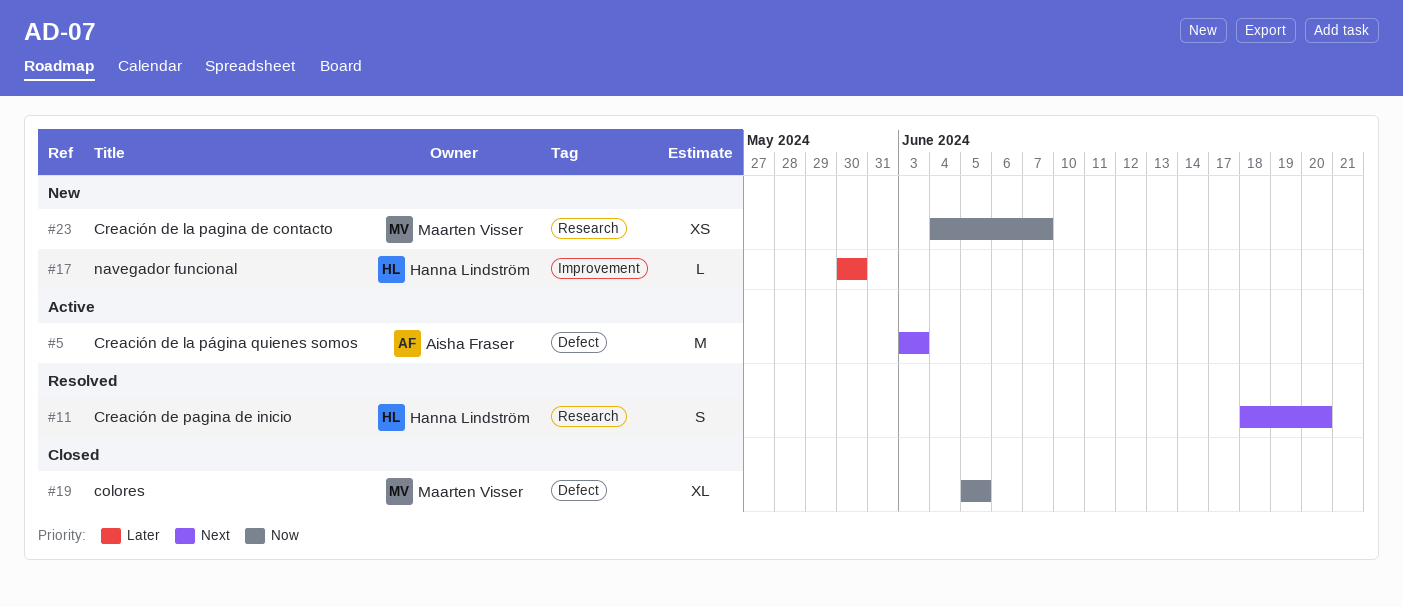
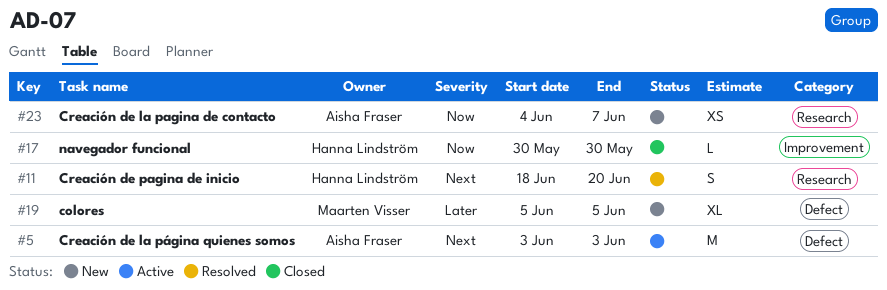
#17, status: New -> Closed
#17, priority: Later -> Now
#19, status: Closed -> New
#19, priority: Now -> Later
#23, owner: Maarten Visser -> Aisha Fraser

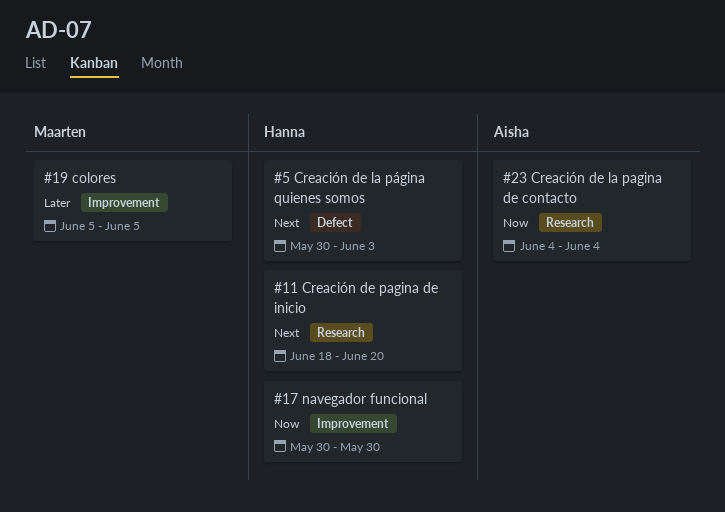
#5, owner: Aisha Fraser -> Hanna Lindström
#5, start: Jun 3 -> May 30
#19, label: Defect -> Improvement
#23, due: Jun 7 -> Jun 4

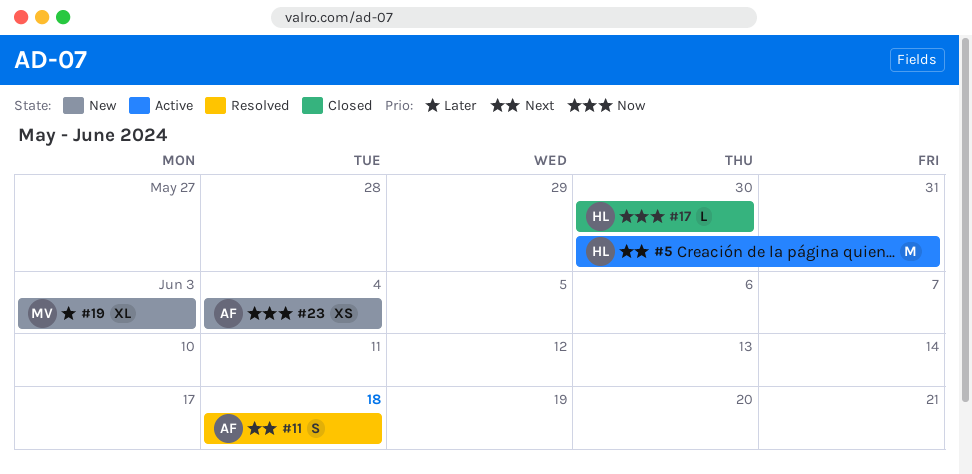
#5, due: Jun 3 -> May 31
#11, owner: Hanna -> Aisha
#11, due: Jun 20 -> Jun 18
#19, start: Jun 5 -> Jun 3
#19, due: Jun 5 -> Jun 3

